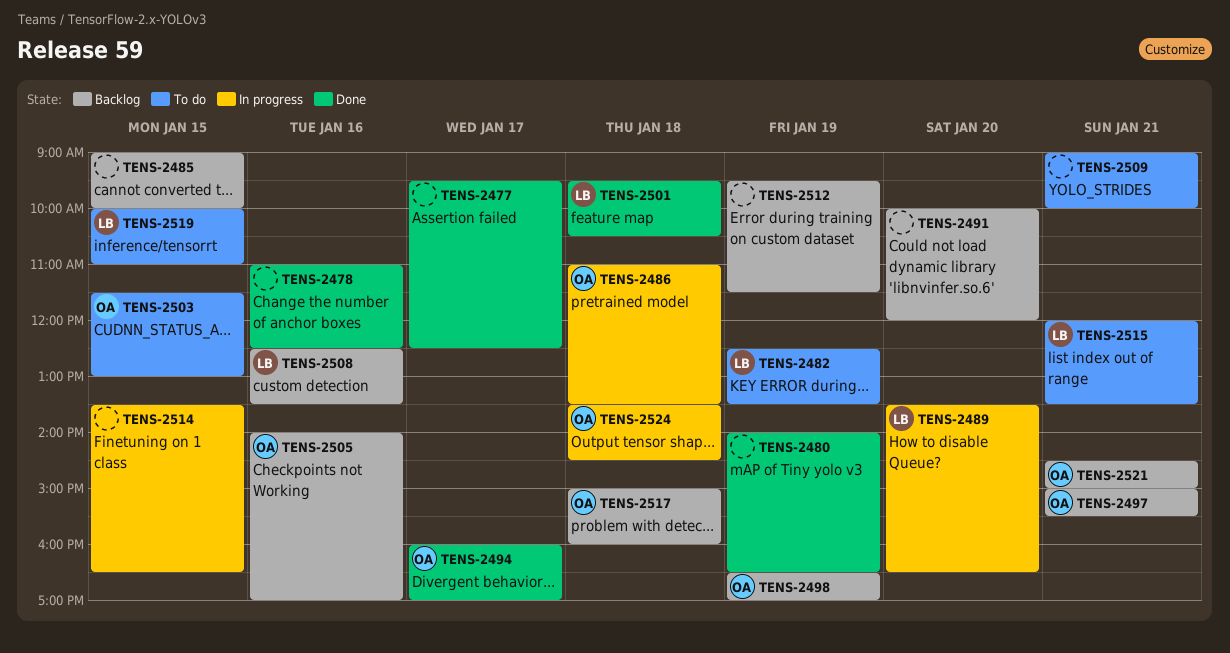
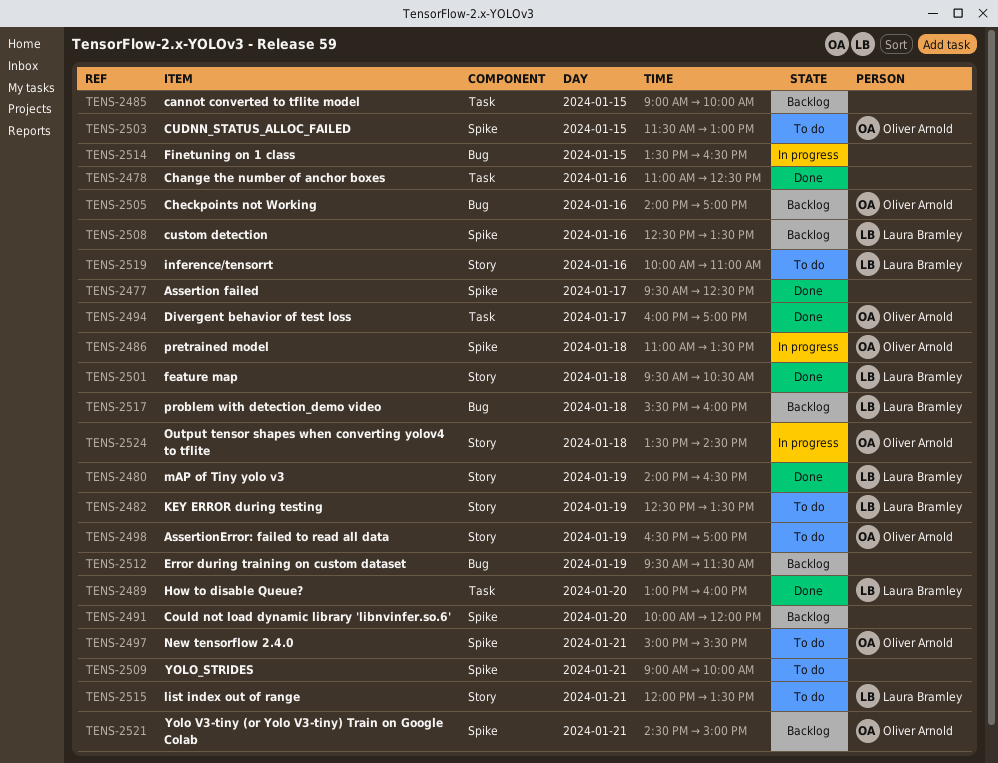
TENS-2480, owner: none -> Laura Bramley
TENS-2489, status: In progress -> Done
TENS-2489, begins: 13:30 -> 13:00
TENS-2489, ends: 16:30 -> 16:00
TENS-2497, status: Backlog -> To do
TENS-2498, status: Backlog -> To do
TENS-2517, owner: Oliver Arnold -> Laura Bramley
TENS-2517, begins: 15:00 -> 15:30
TENS-2519, day: Jan 15 -> Jan 16

